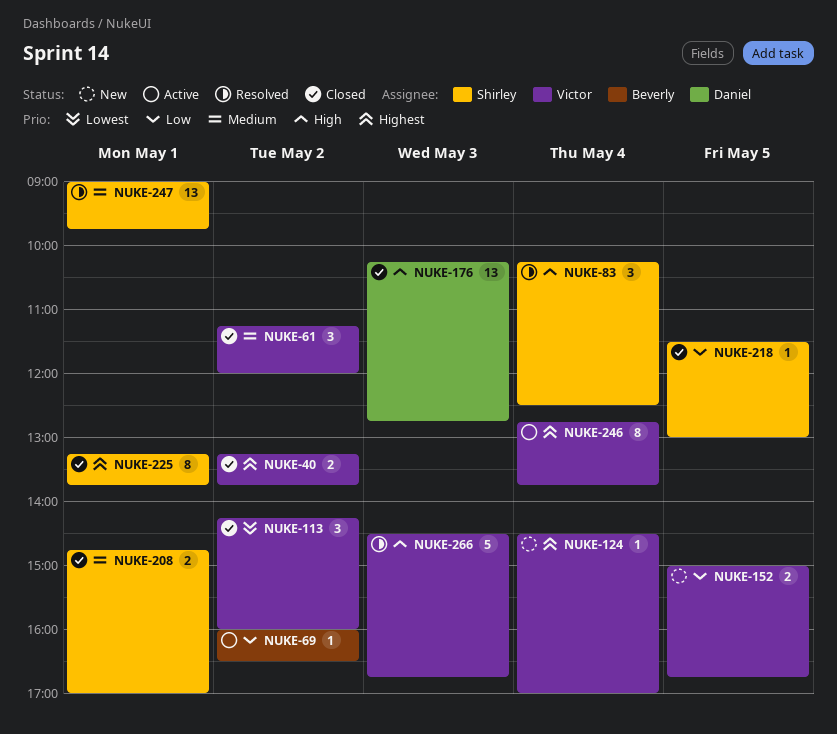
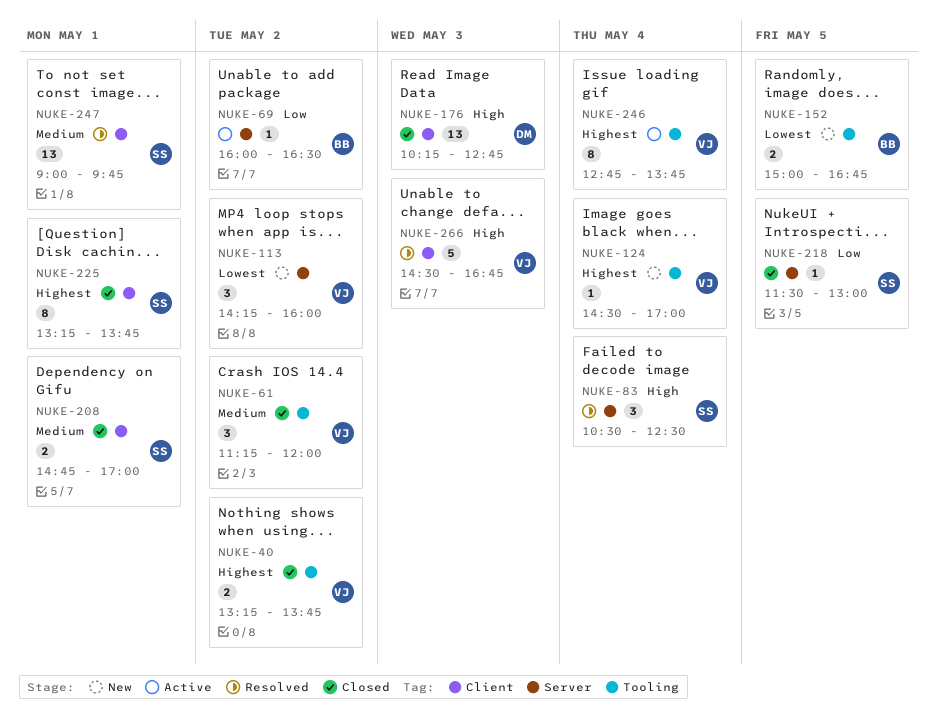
NUKE-83, begins: 10:15 -> 10:30
NUKE-113, status: Closed -> New
NUKE-152, owner: Victor -> Beverly
NUKE-152, priority: Low -> Lowest

